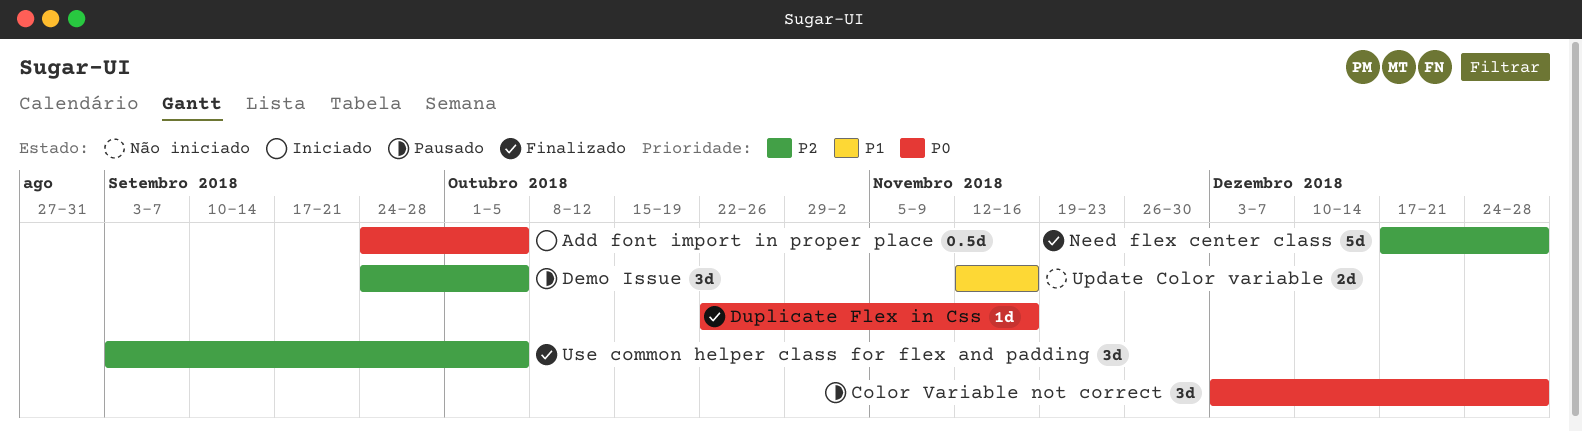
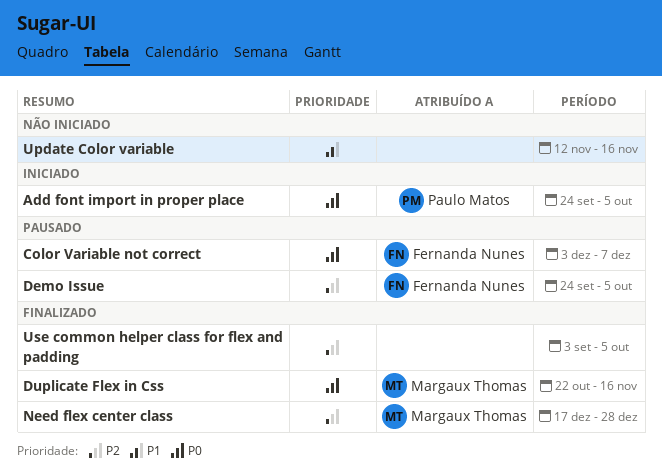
Color Variable not correct, due: Dec 28 -> Dec 7

